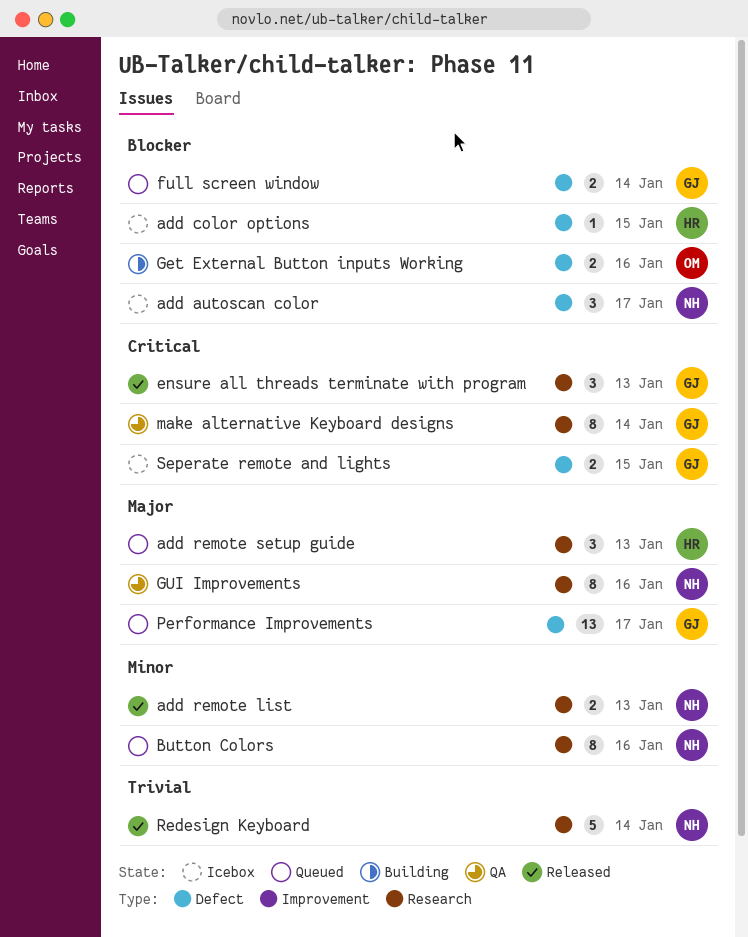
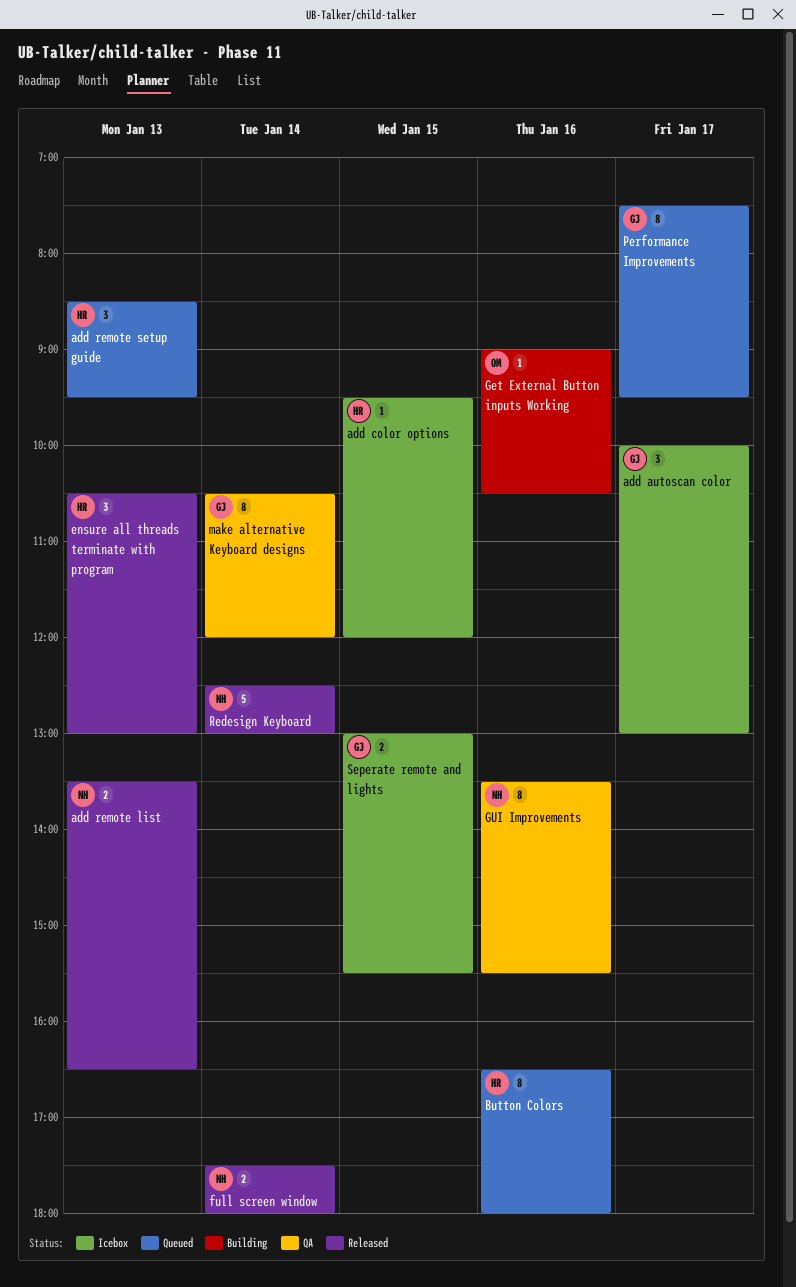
add autoscan color, owner: NH -> GJ
Button Colors, owner: NH -> HR
ensure all threads terminate with program, owner: GJ -> HR
full screen window, status: Queued -> Released
full screen window, owner: GJ -> NH
Get External Button inputs Working, estimate: 2 -> 1
Performance Improvements, estimate: 13 -> 8

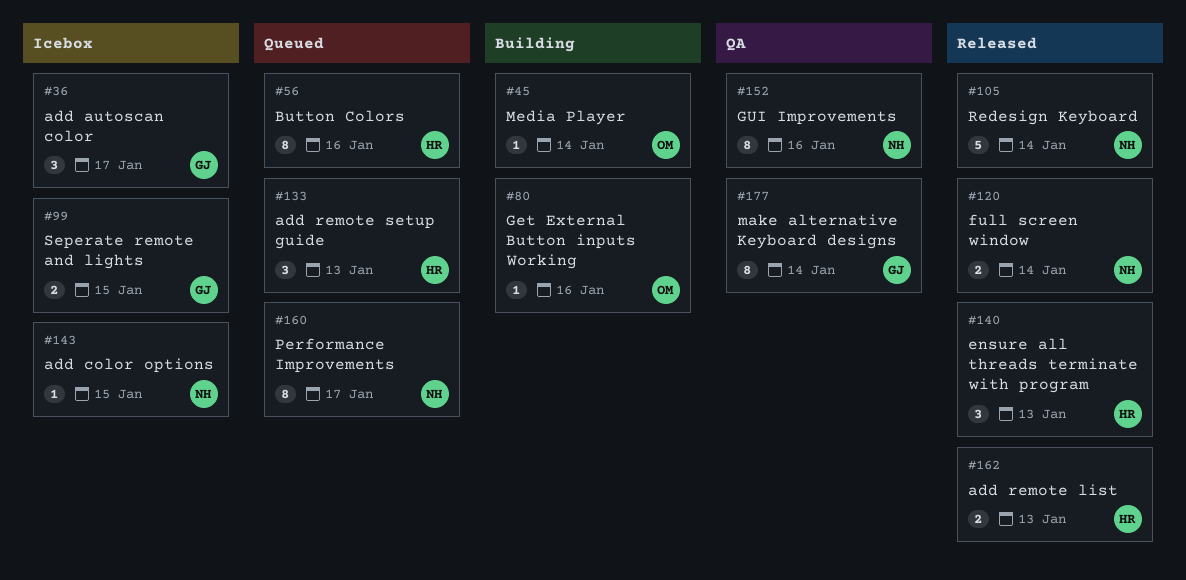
add color options, owner: HR -> NH
add remote list, owner: NH -> HR
Media Player: none -> present
Performance Improvements, owner: GJ -> NH

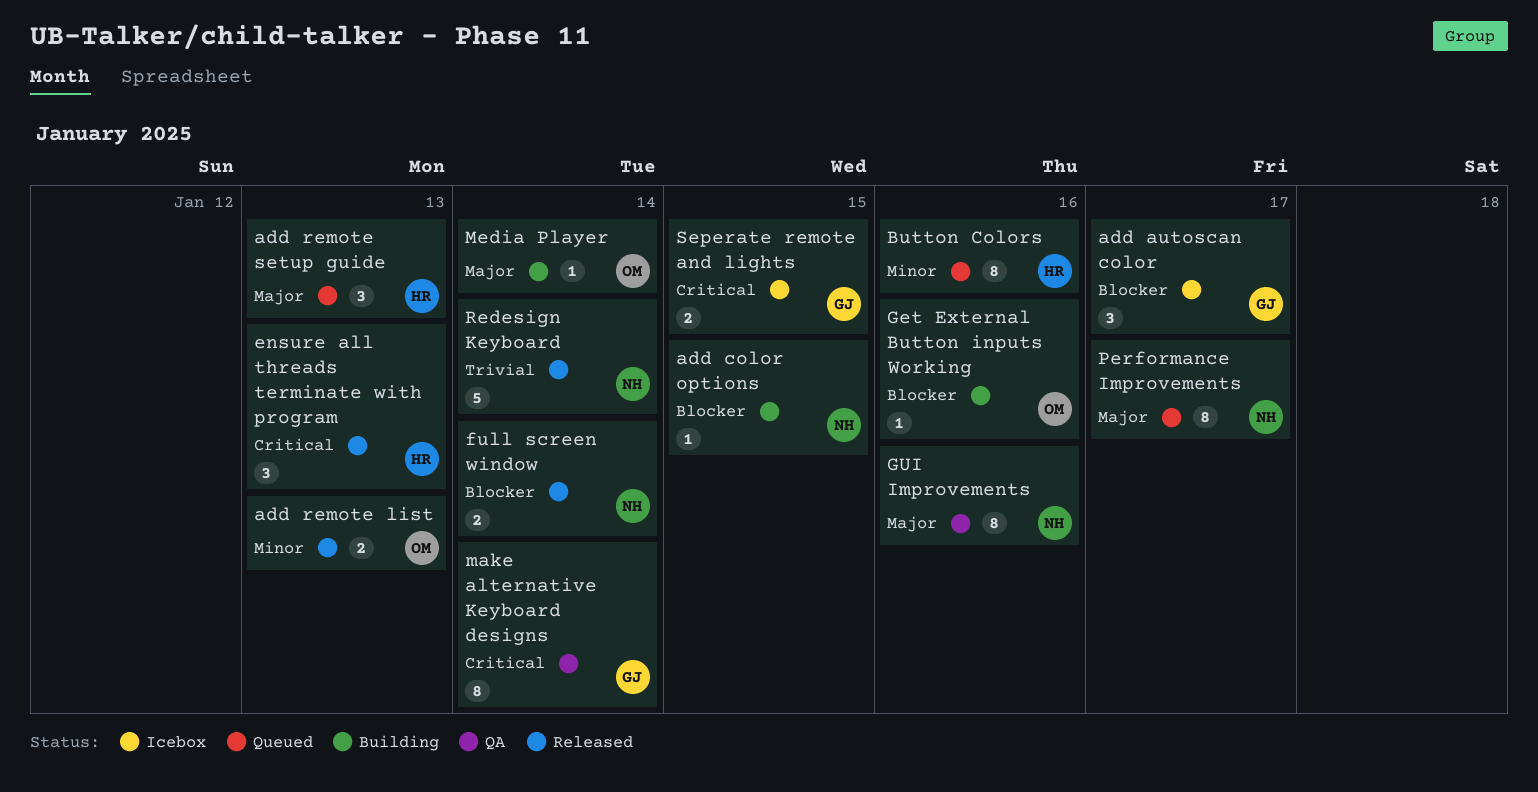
add color options, status: Icebox -> Building
add remote list, owner: HR -> OM

